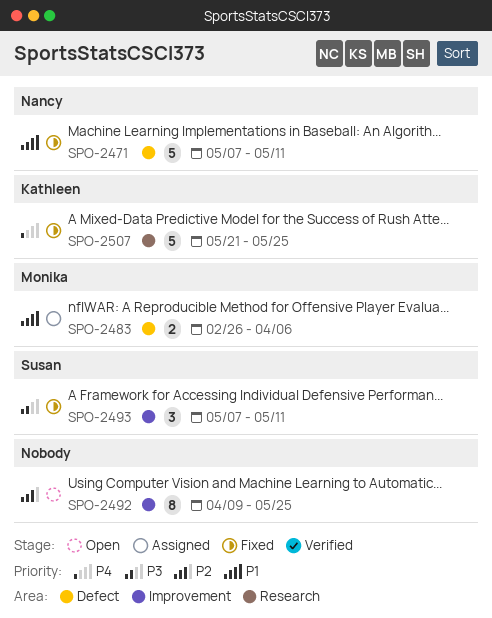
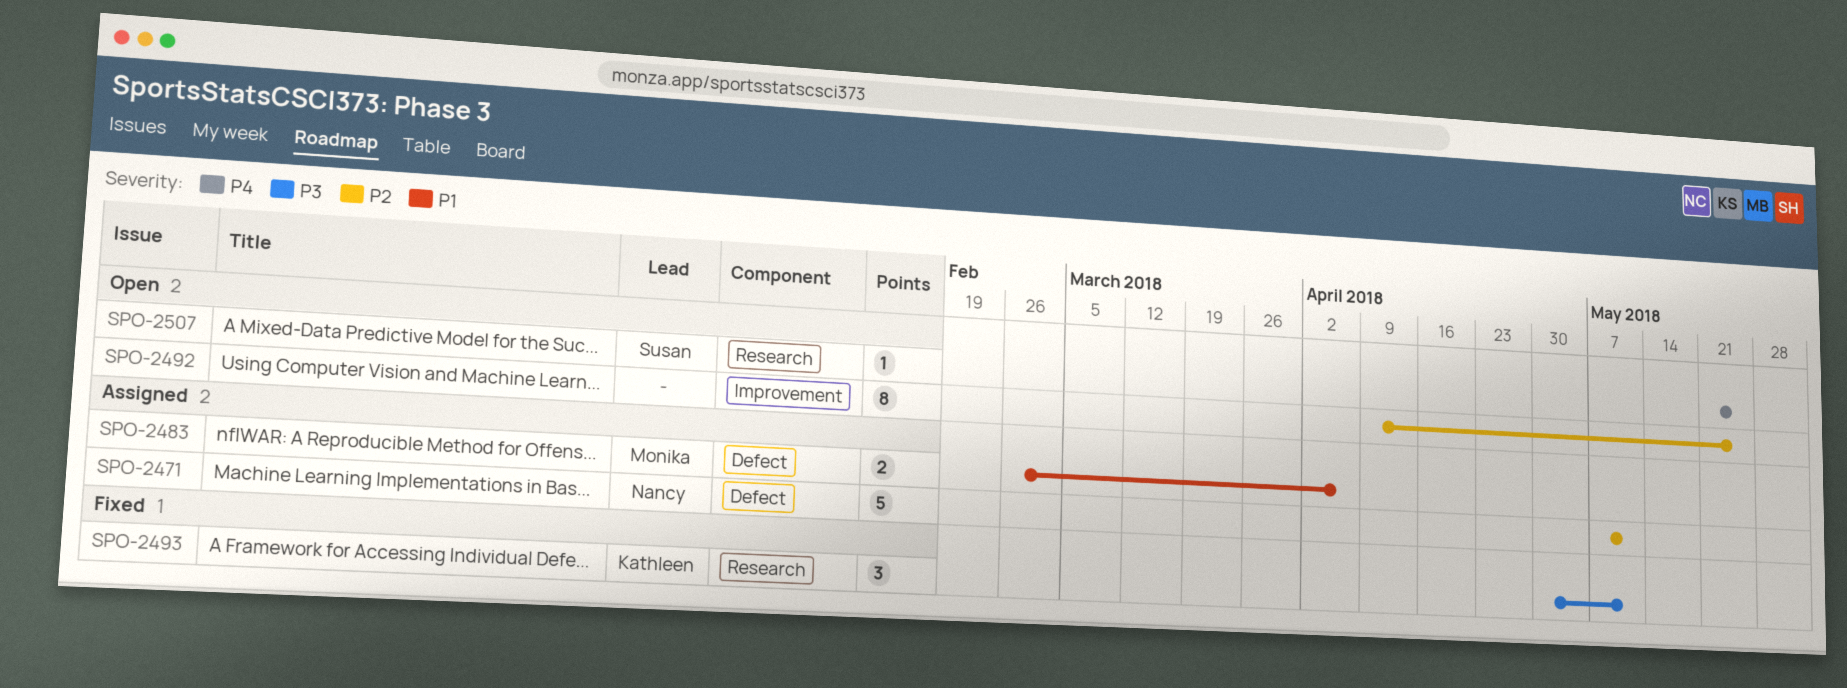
SPO-2471, status: Fixed -> Assigned
SPO-2471, priority: P1 -> P2
SPO-2493, owner: Susan -> Kathleen
SPO-2493, label: Improvement -> Research
SPO-2493, start: May 7 -> Apr 30
SPO-2507, status: Fixed -> Open
SPO-2507, owner: Kathleen -> Susan
SPO-2507, estimate: 5 -> 1

